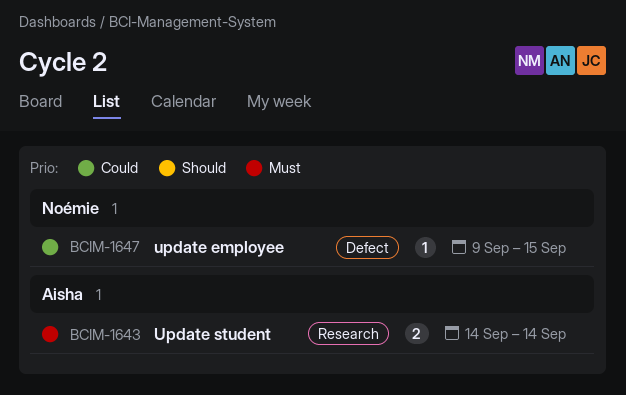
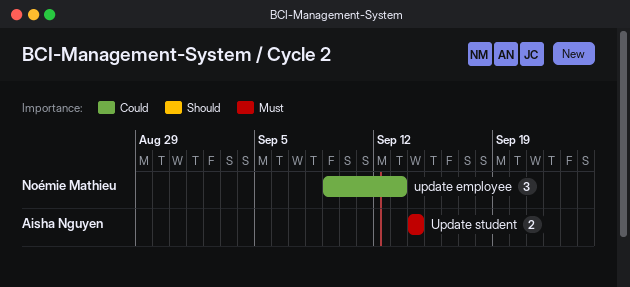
update employee, estimate: 1 -> 3
update employee, due: Sep 15 -> Sep 13

